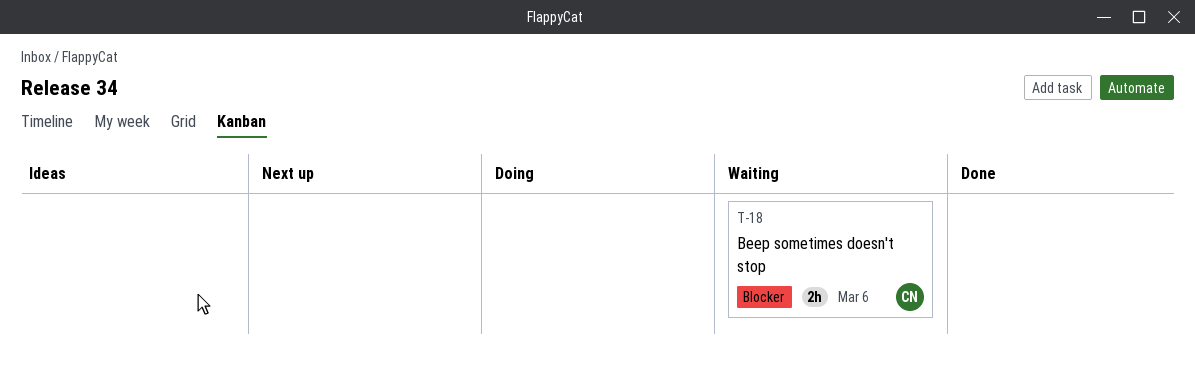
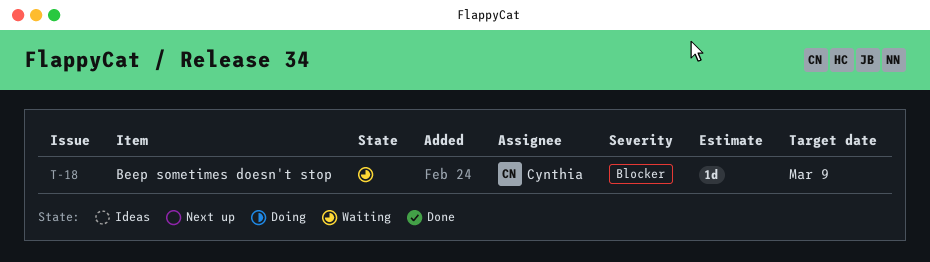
T-18, estimate: 2h -> 1d
T-18, due: Mar 6 -> Mar 9

